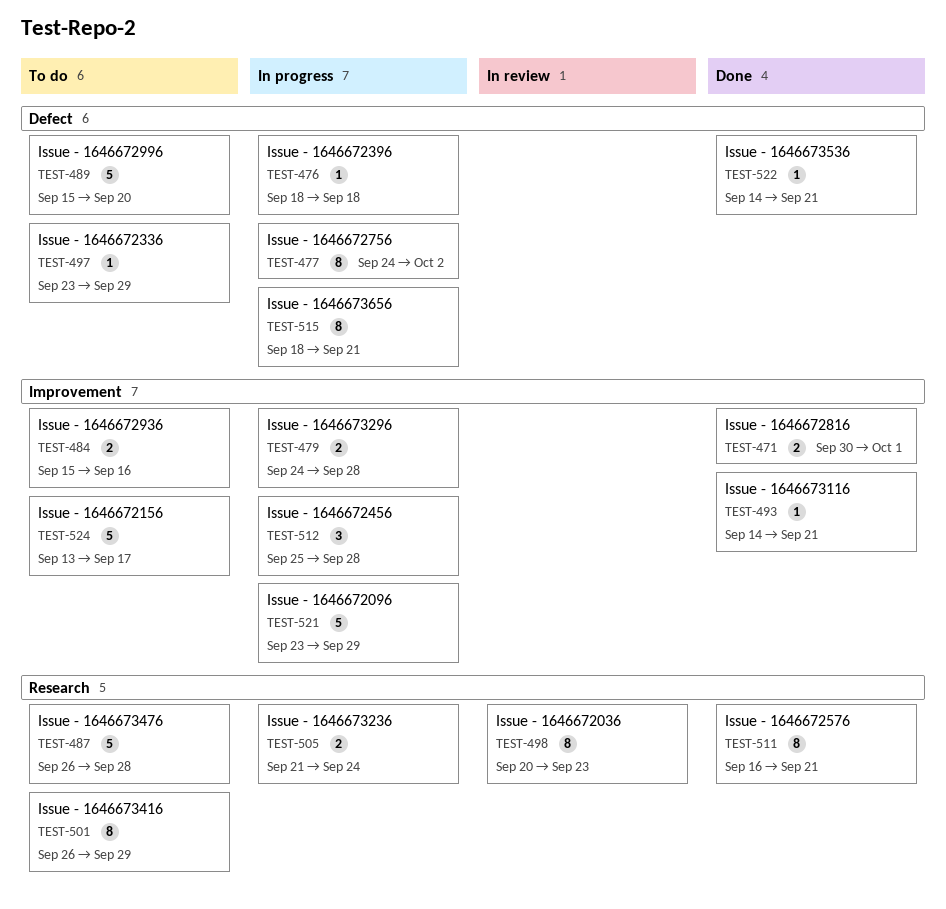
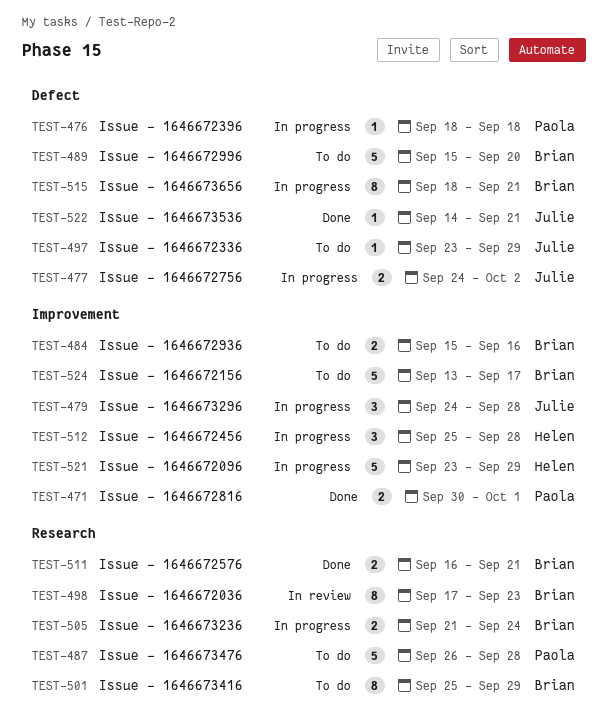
TEST-477, estimate: 8 -> 2
TEST-479, estimate: 2 -> 3
TEST-493: present -> none
TEST-498, start: Sep 20 -> Sep 17
TEST-501, start: Sep 26 -> Sep 25
TEST-511, estimate: 8 -> 2

